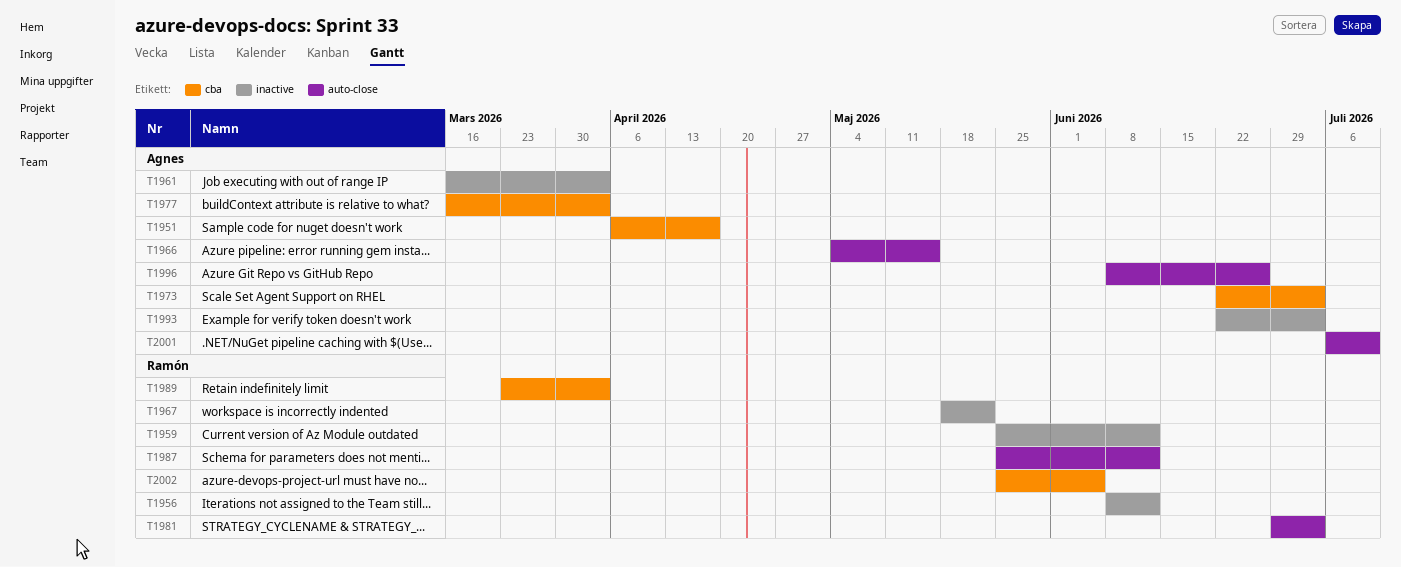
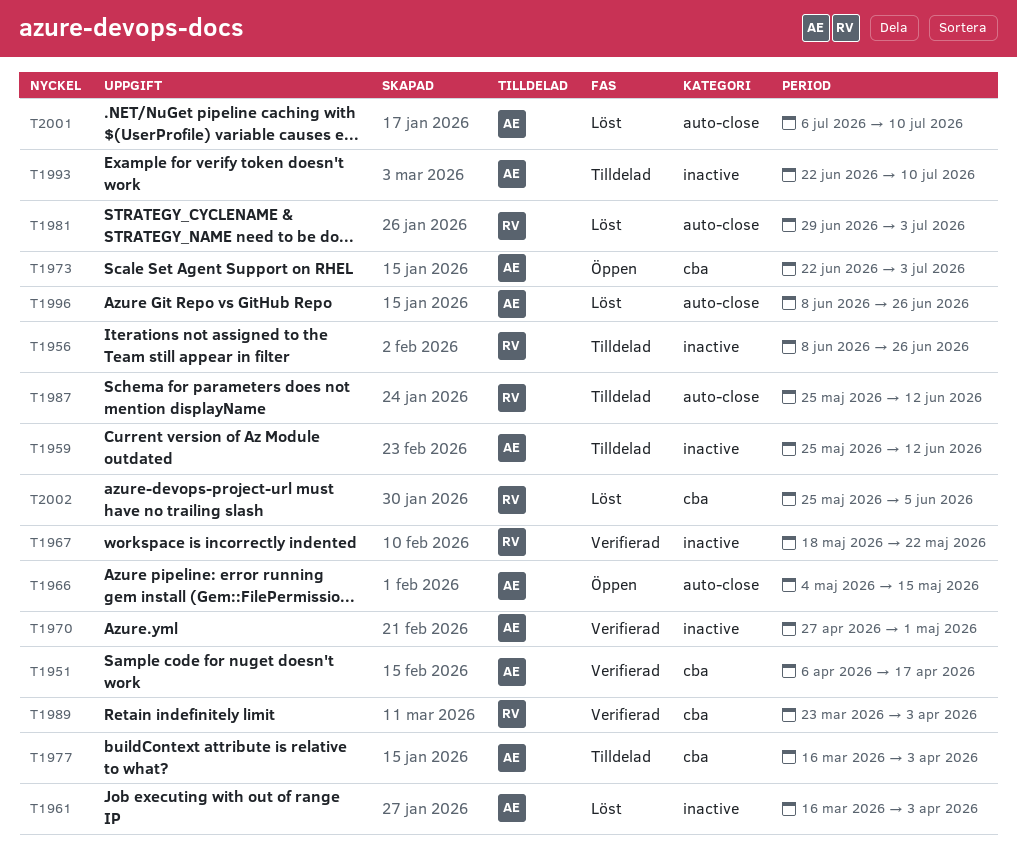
T1956, due: Jun 12 -> Jun 26
T1959, owner: Ramón -> Agnes
T1970: none -> present
T1993, due: Jul 3 -> Jul 10

